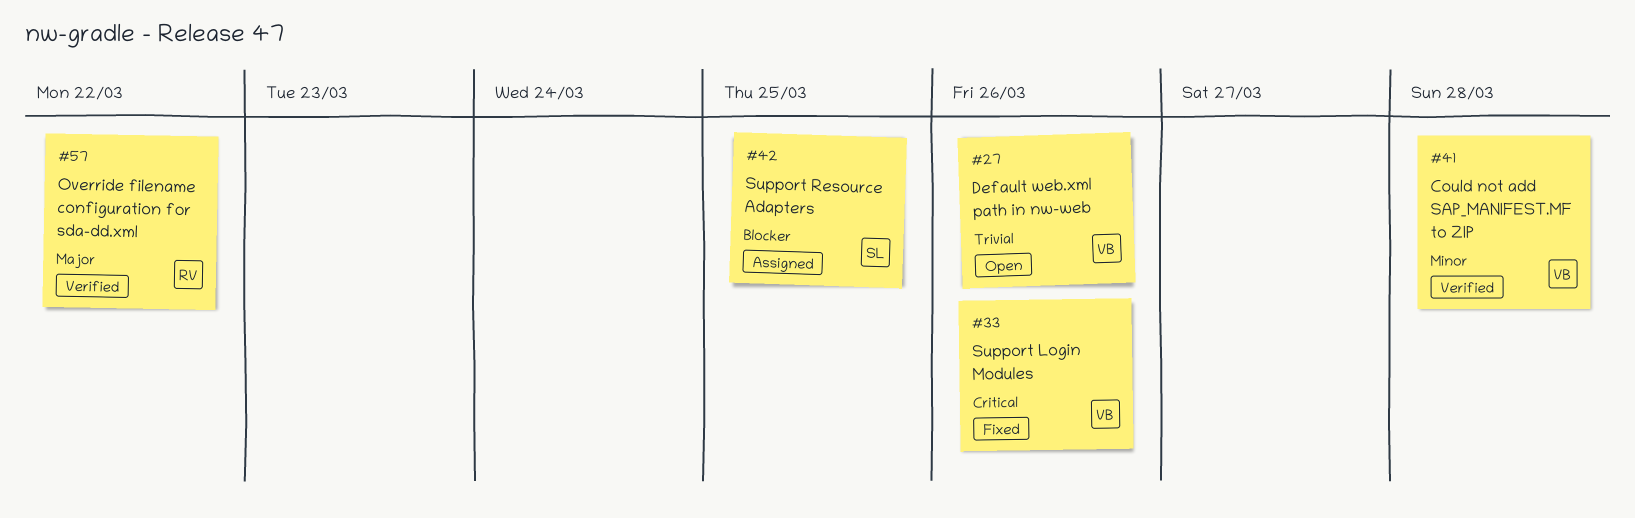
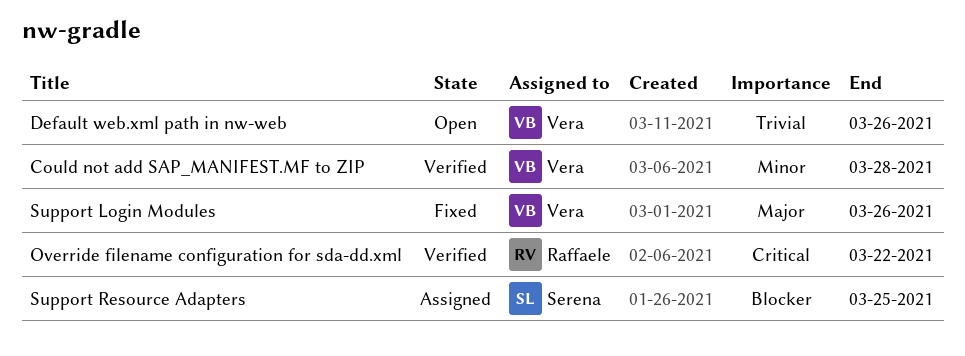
Override filename configuration for sda-dd.xml, priority: Major -> Critical
Support Login Modules, priority: Critical -> Major

